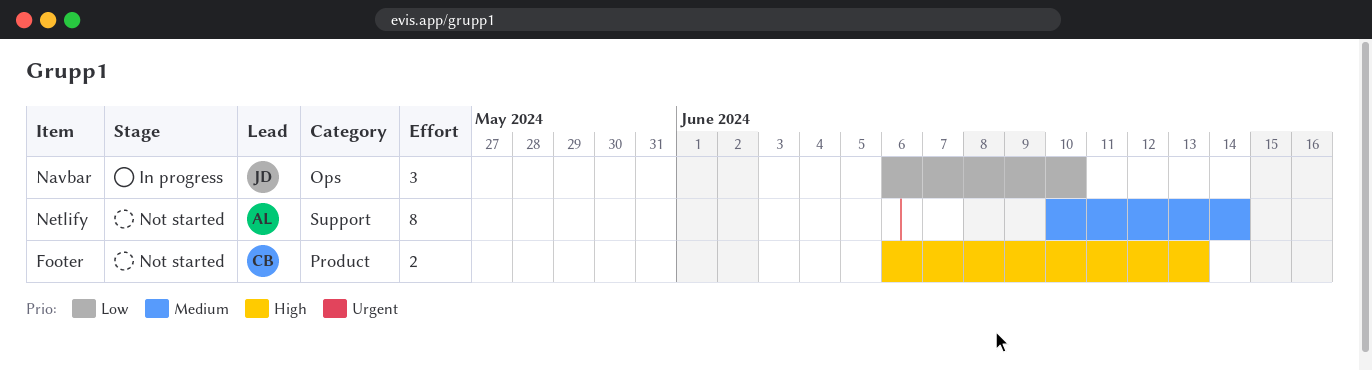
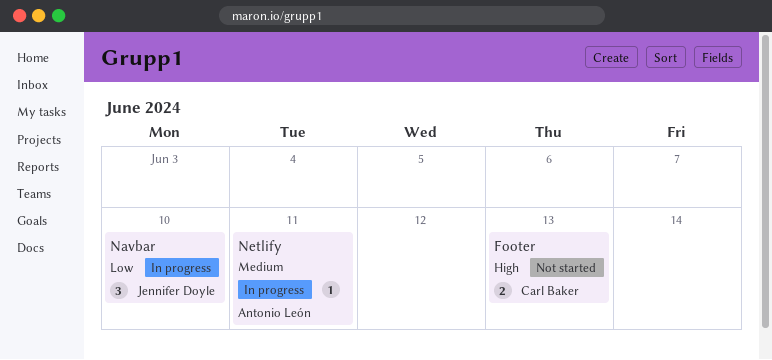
Netlify, status: Not started -> In progress
Netlify, estimate: 8 -> 1
Netlify, due: Jun 14 -> Jun 11

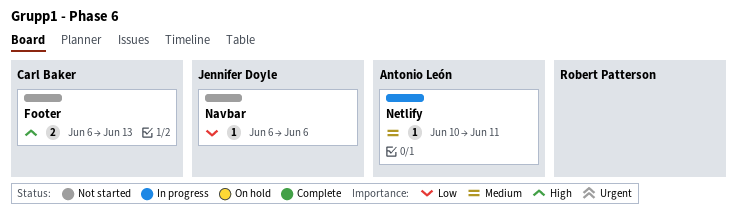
Navbar, status: In progress -> Not started
Navbar, estimate: 3 -> 1
Navbar, due: Jun 10 -> Jun 6

